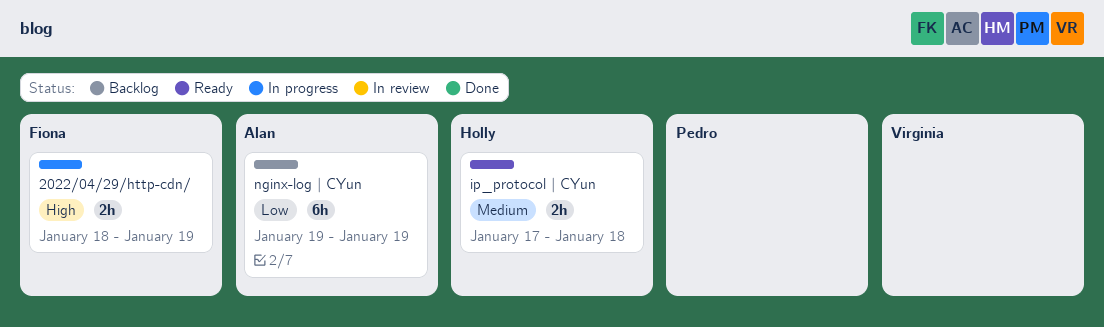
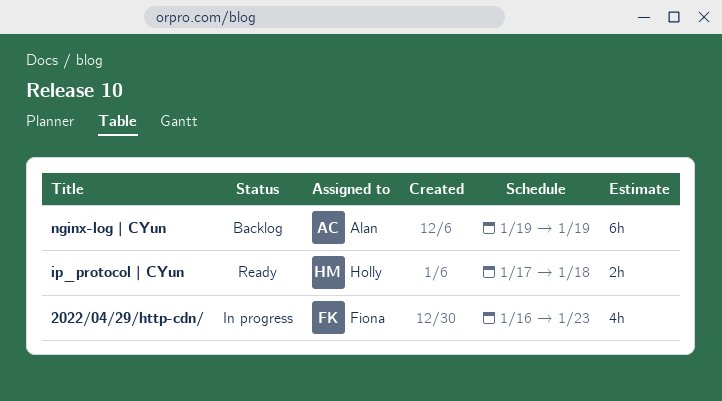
2022/04/29/http-cdn/, estimate: 2h -> 4h
2022/04/29/http-cdn/, start: Jan 18 -> Jan 16
2022/04/29/http-cdn/, due: Jan 19 -> Jan 23

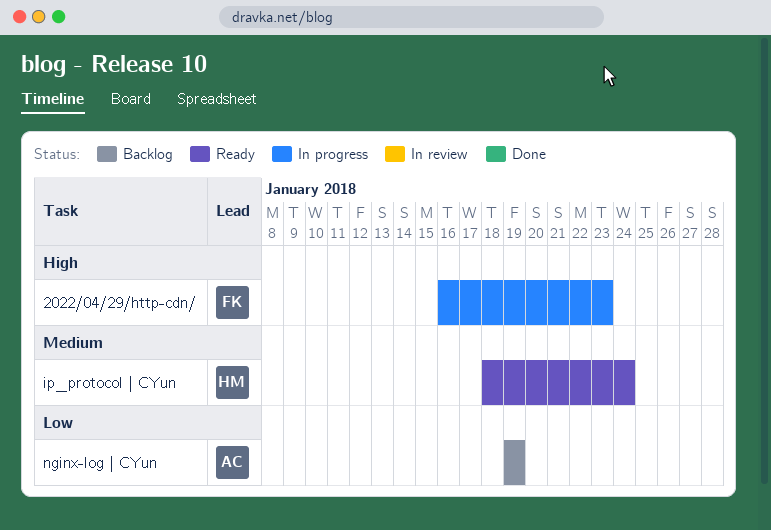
ip_protocol | CYun, start: Jan 17 -> Jan 18
ip_protocol | CYun, due: Jan 18 -> Jan 24

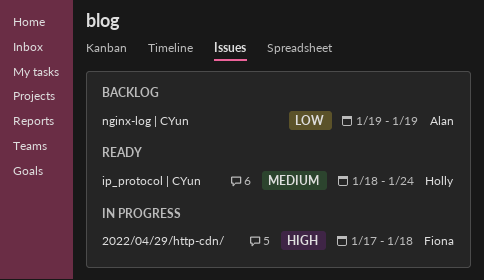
2022/04/29/http-cdn/, start: Jan 16 -> Jan 17
2022/04/29/http-cdn/, due: Jan 23 -> Jan 18

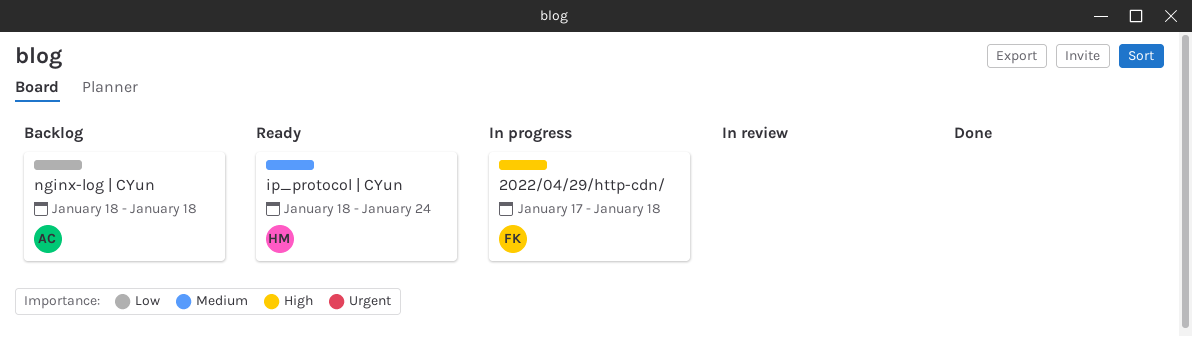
nginx-log | CYun, start: Jan 19 -> Jan 18
nginx-log | CYun, due: Jan 19 -> Jan 18

